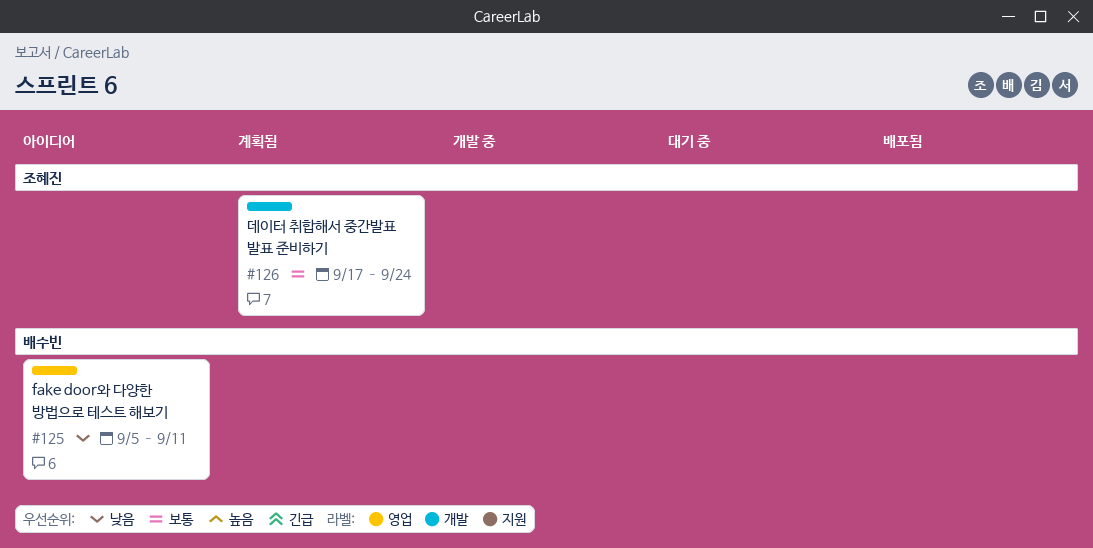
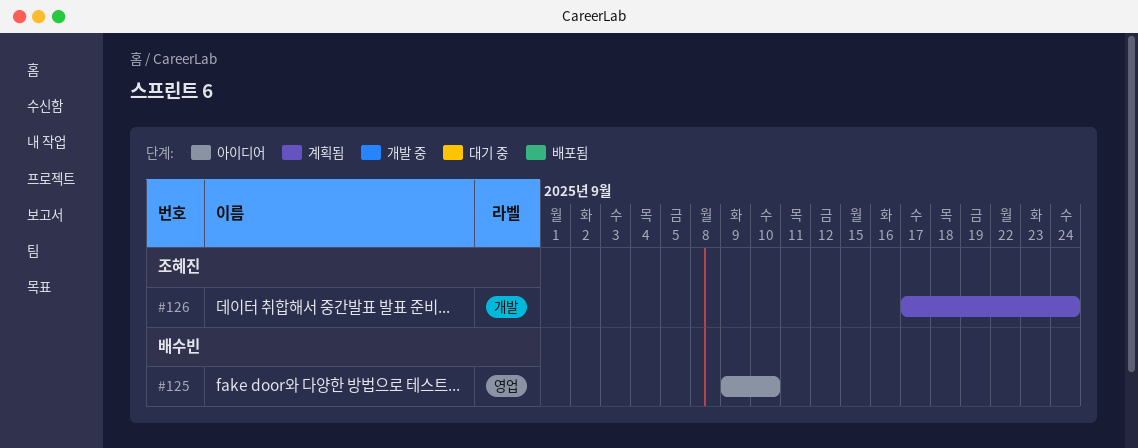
#125, start: Sep 5 -> Sep 9
#125, due: Sep 11 -> Sep 10

